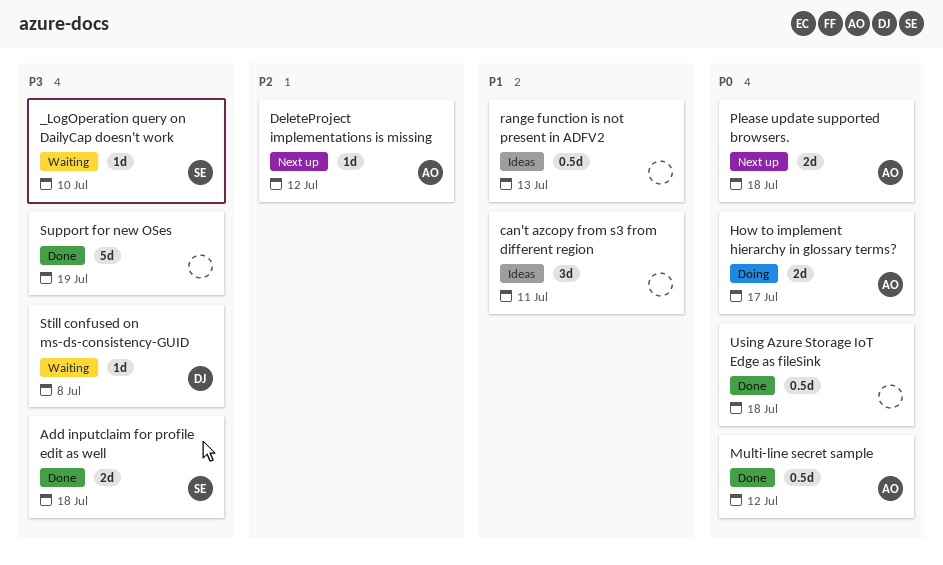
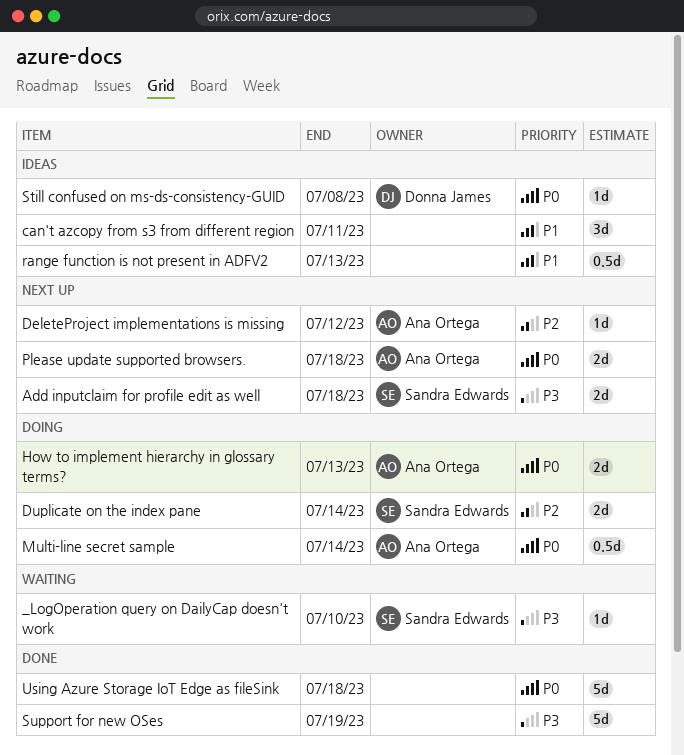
Add inputclaim for profile edit as well, status: Done -> Next up
Duplicate on the index pane: none -> present
How to implement hierarchy in glossary terms?, due: Jul 17 -> Jul 13
Multi-line secret sample, status: Done -> Doing
Multi-line secret sample, due: Jul 12 -> Jul 14
Still confused on ms-ds-consistency-GUID, status: Waiting -> Ideas
Still confused on ms-ds-consistency-GUID, priority: P3 -> P0
Using Azure Storage IoT Edge as fileSink, estimate: 0.5d -> 5d

